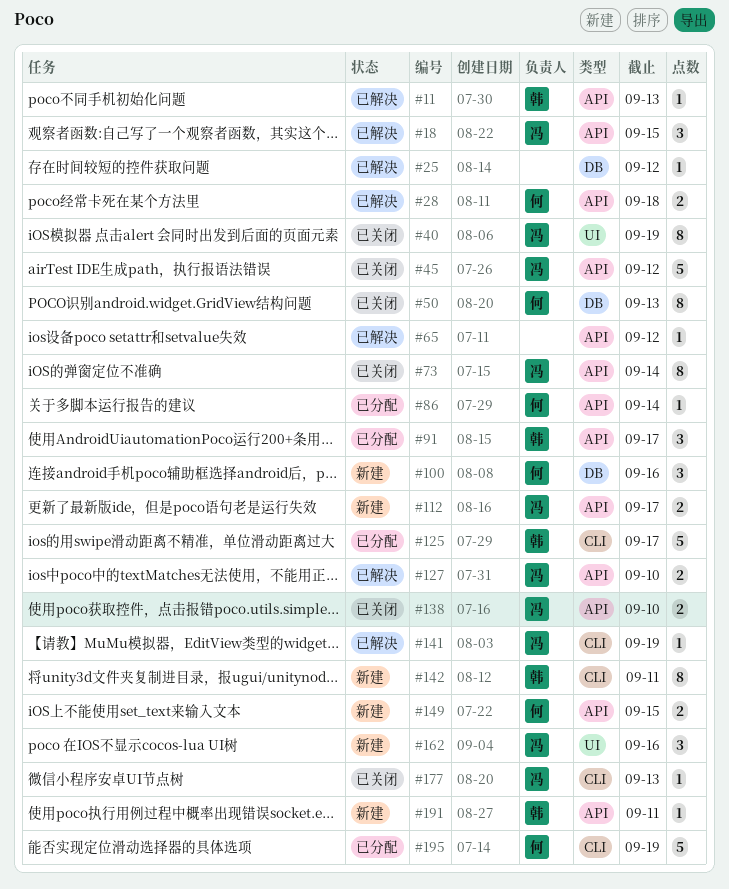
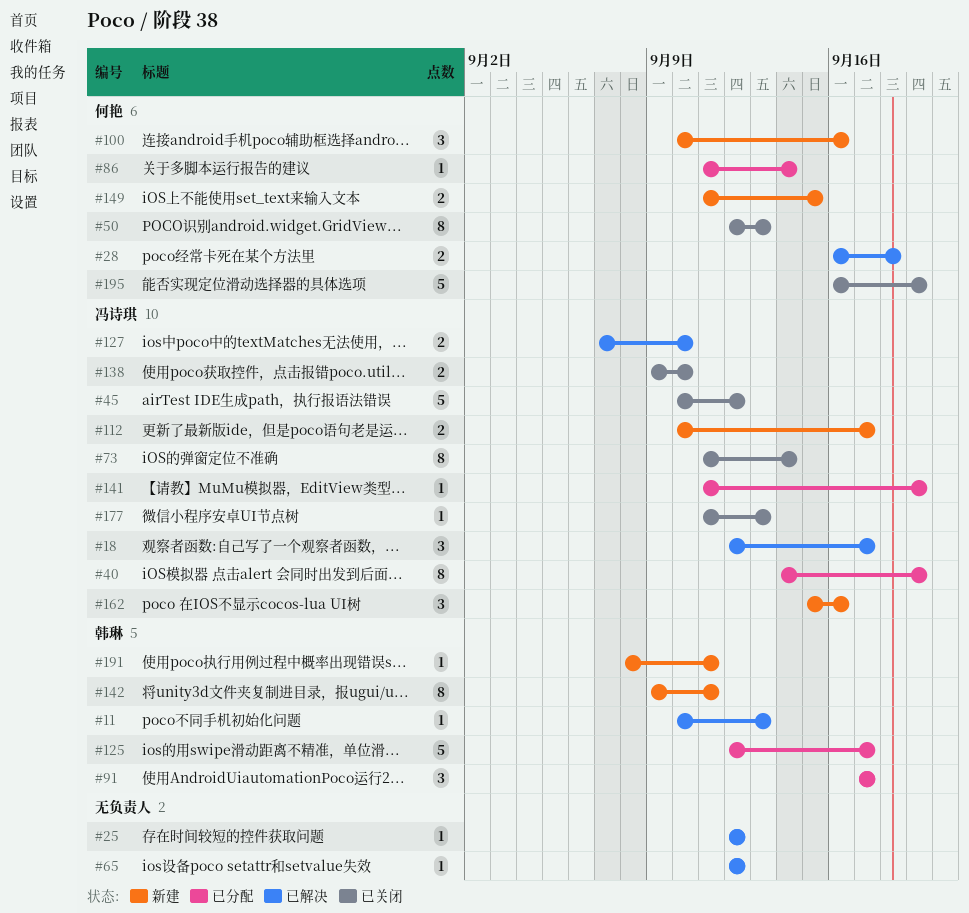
#18, due: Sep 15 -> Sep 17
#40, status: 已关闭 -> 已分配
#141, status: 已解决 -> 已分配
#195, status: 已分配 -> 已关闭

